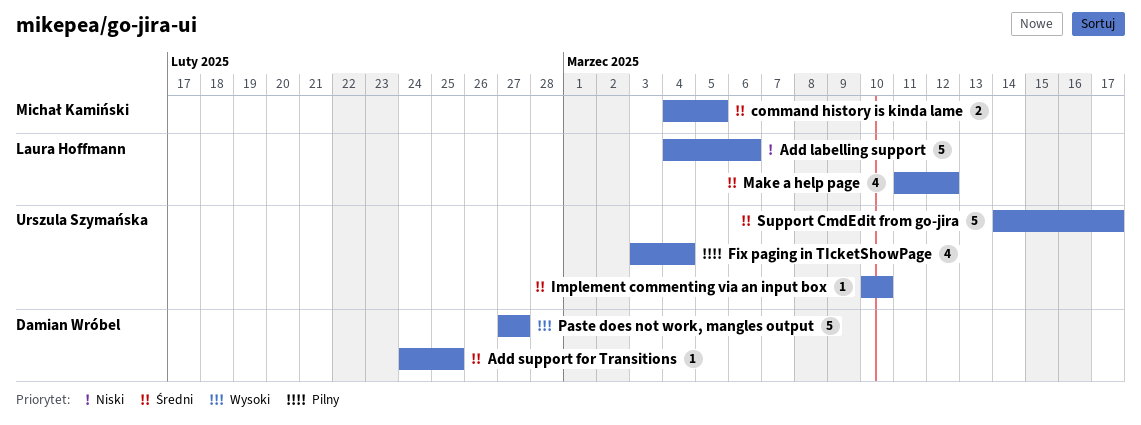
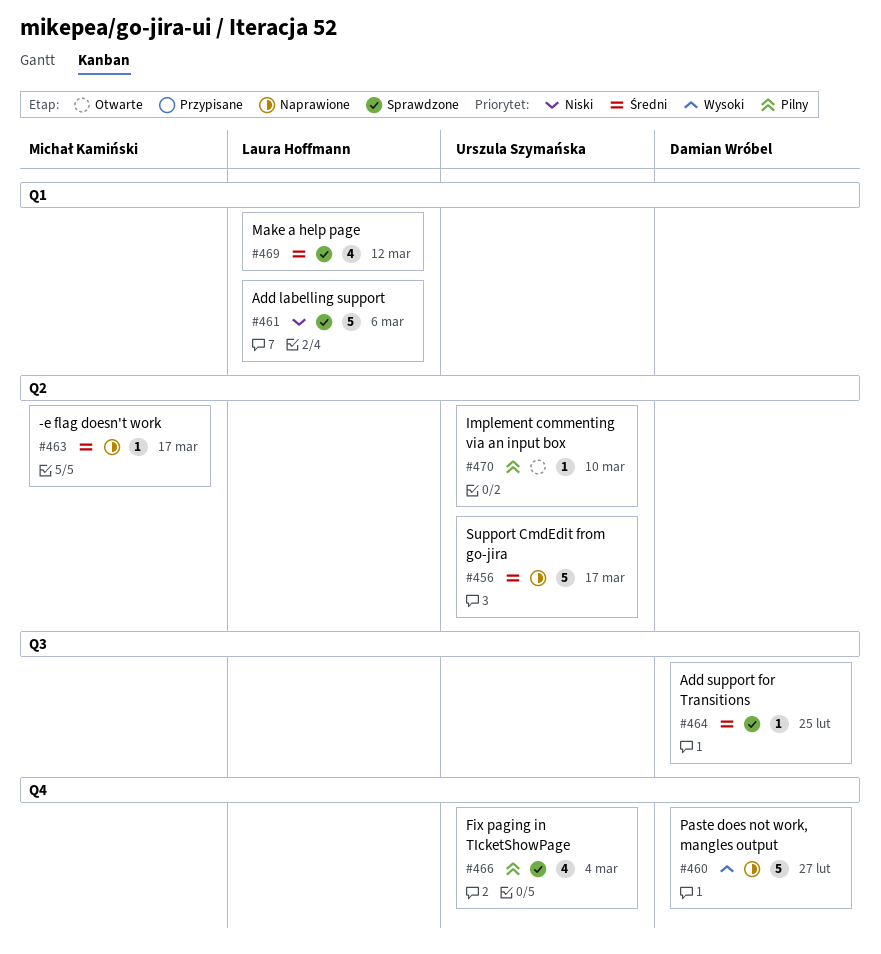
-e flag doesn't work: none -> present
command history is kinda lame: present -> none
Implement commenting via an input box, priority: Średni -> Pilny

